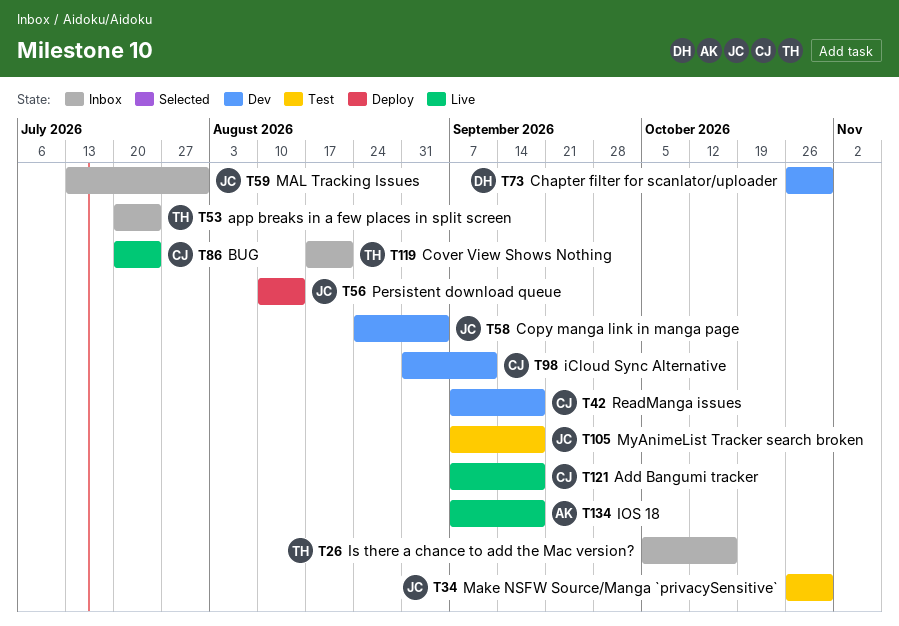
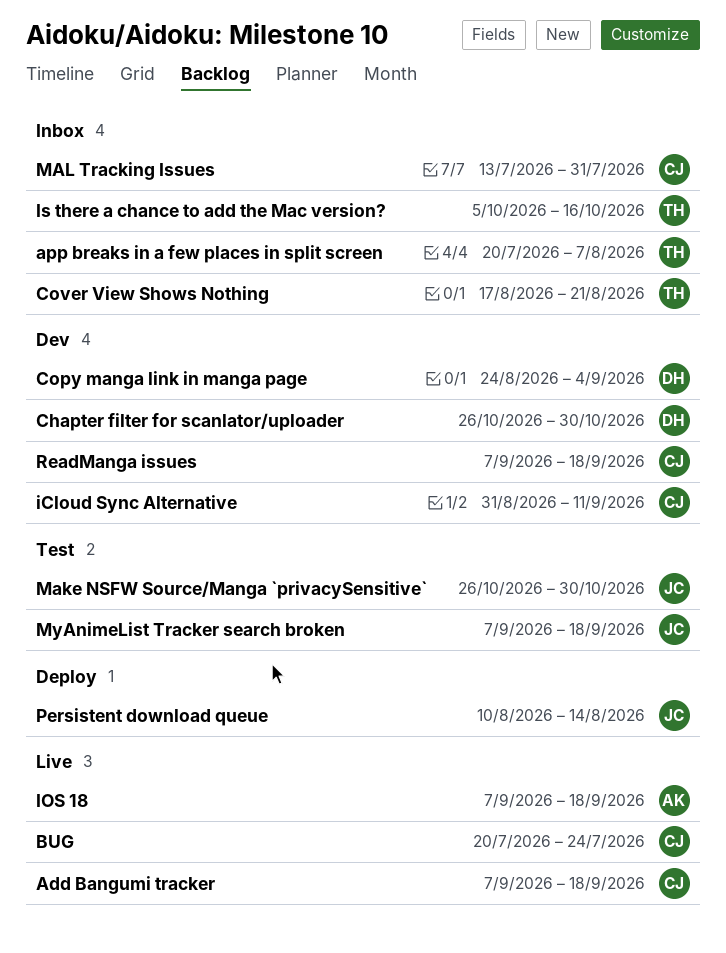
app breaks in a few places in split screen, due: Jul 24 -> Aug 7
Copy manga link in manga page, owner: JC -> DH
MAL Tracking Issues, owner: JC -> CJ

